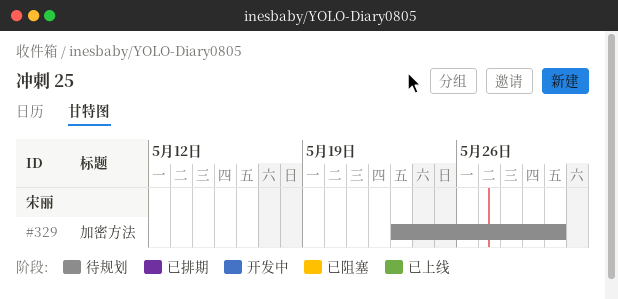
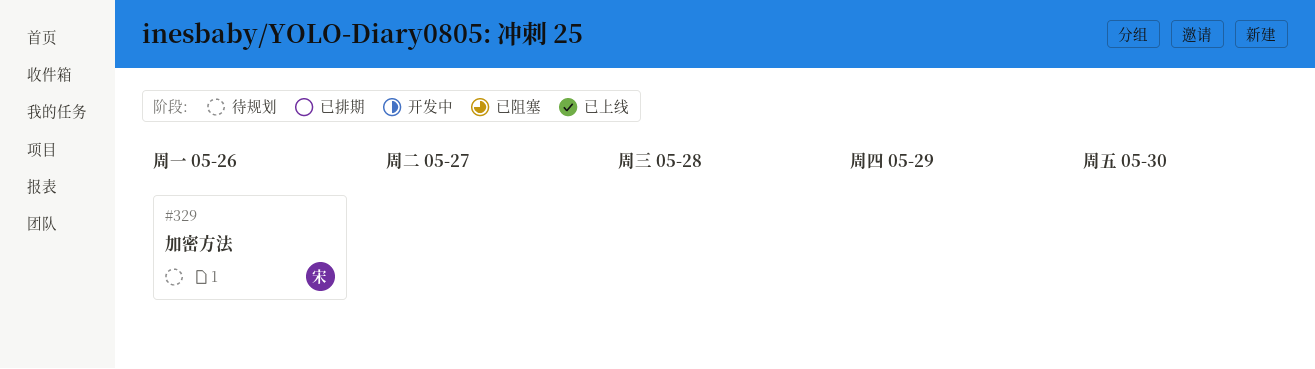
#329, due: May 30 -> May 26

